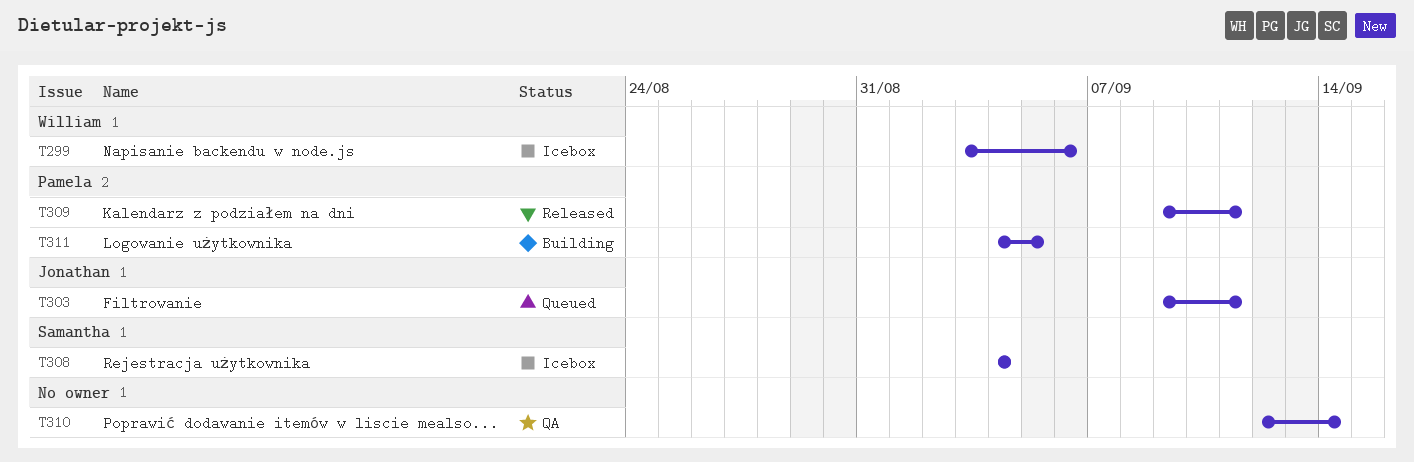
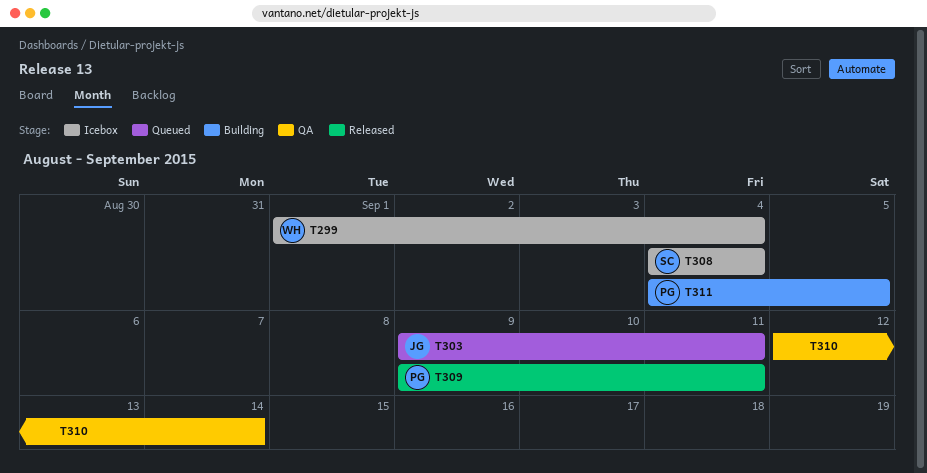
T299, start: Sep 3 -> Sep 1
T299, due: Sep 6 -> Sep 4

